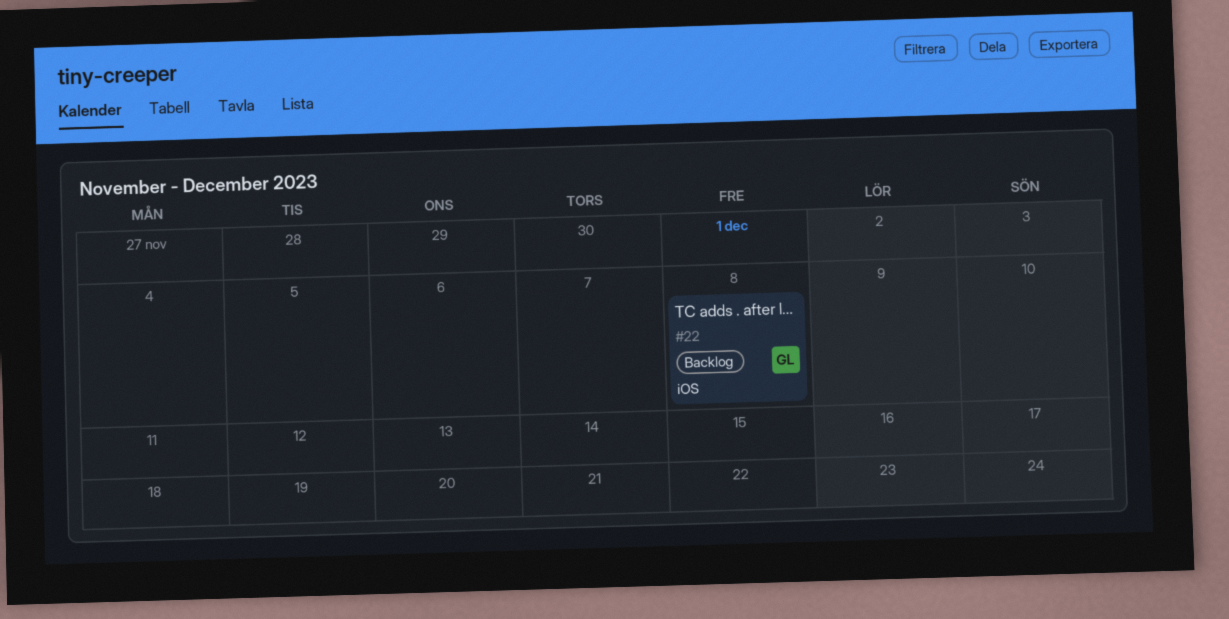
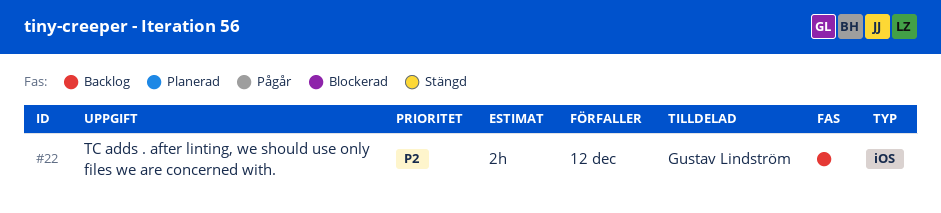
#22, due: Dec 8 -> Dec 12

